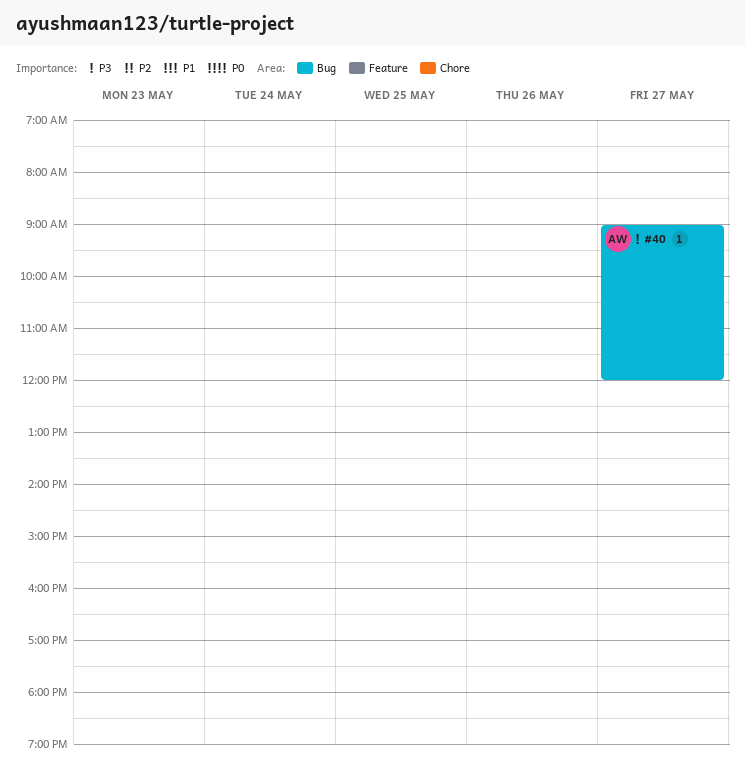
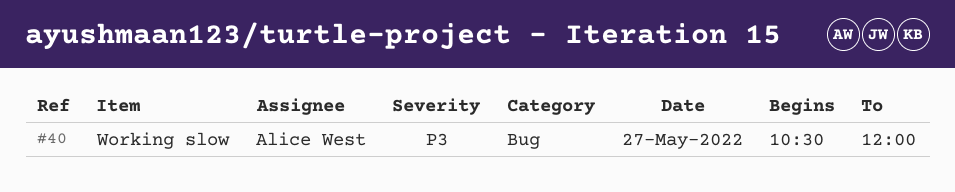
#40, begins: 09:00 -> 10:30

